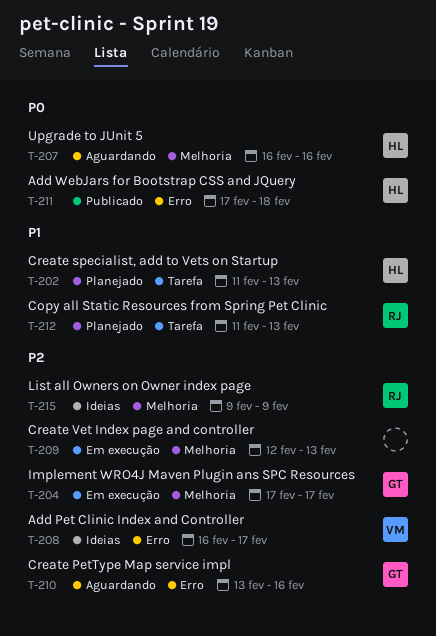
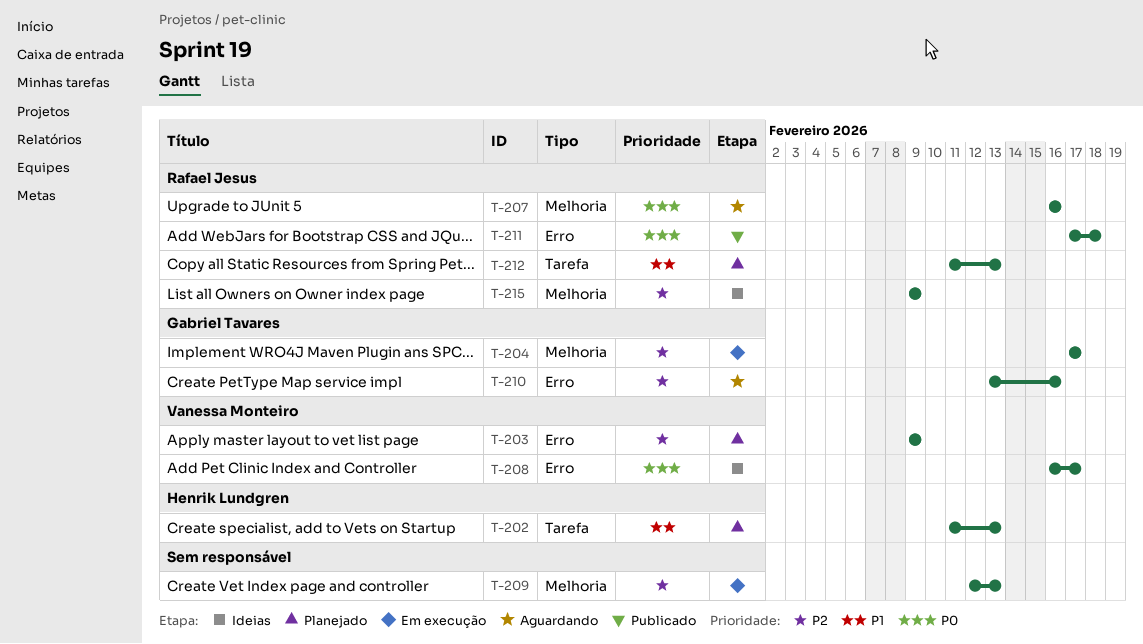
T-203: none -> present
T-207, owner: Henrik Lundgren -> Rafael Jesus
T-208, priority: P2 -> P0
T-211, owner: Henrik Lundgren -> Rafael Jesus

